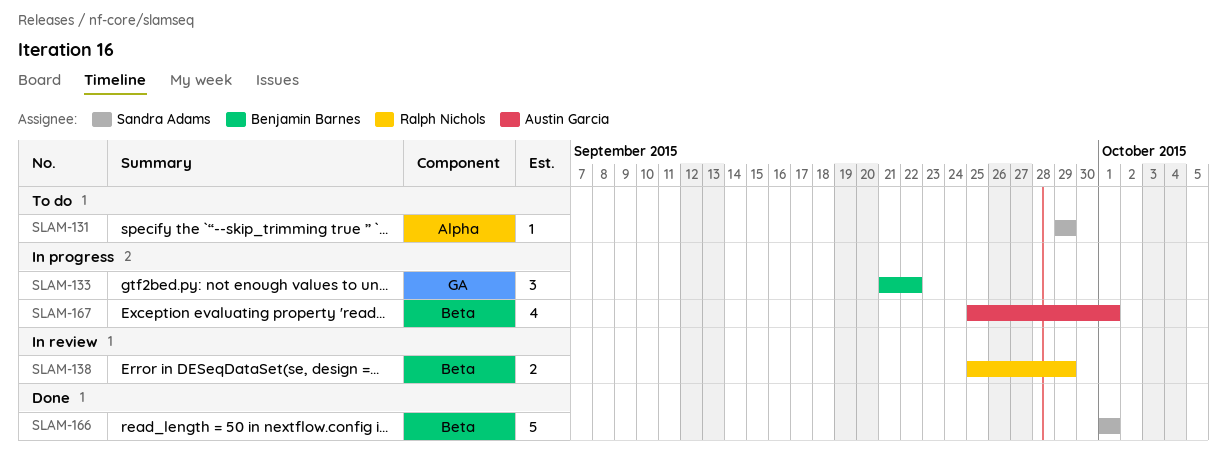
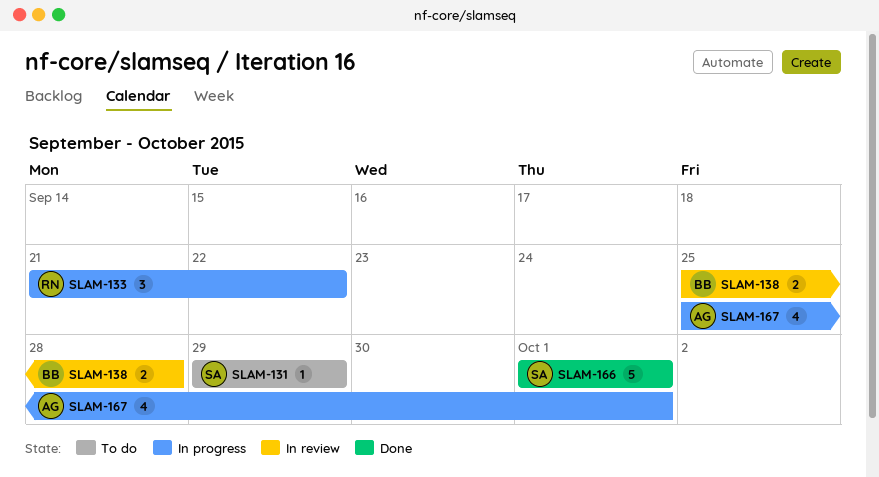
SLAM-133, owner: Benjamin Barnes -> Ralph Nichols
SLAM-138, owner: Ralph Nichols -> Benjamin Barnes
SLAM-138, due: Sep 29 -> Sep 28

